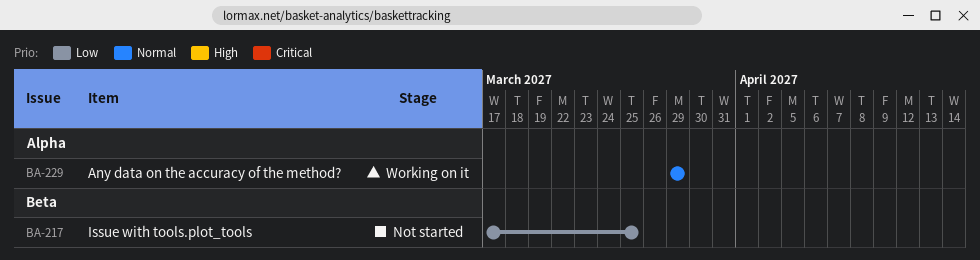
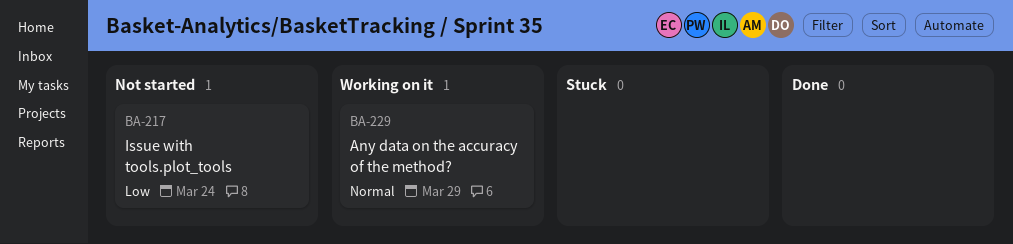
BA-217, due: Mar 25 -> Mar 24

